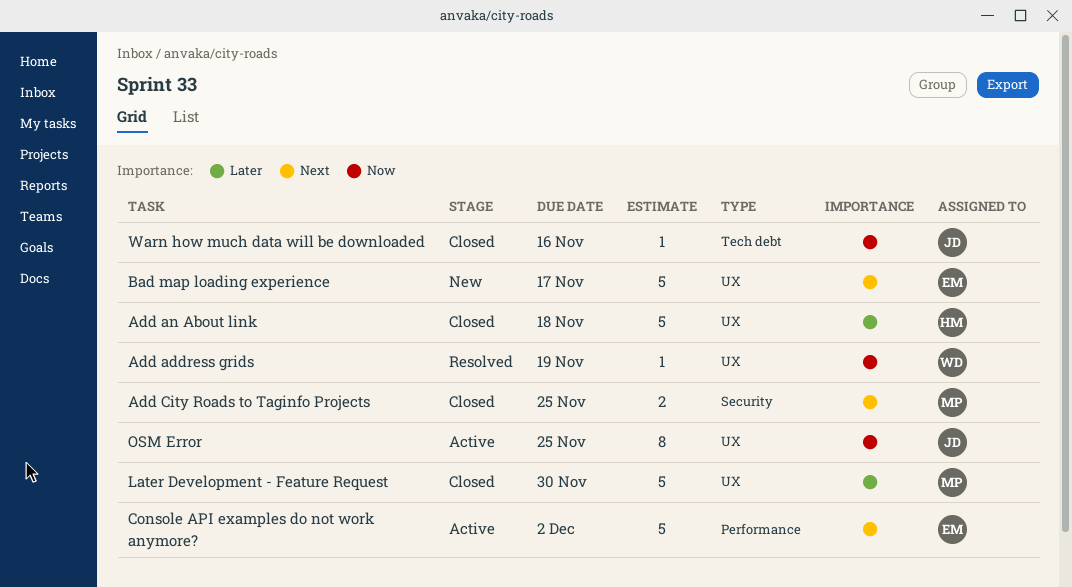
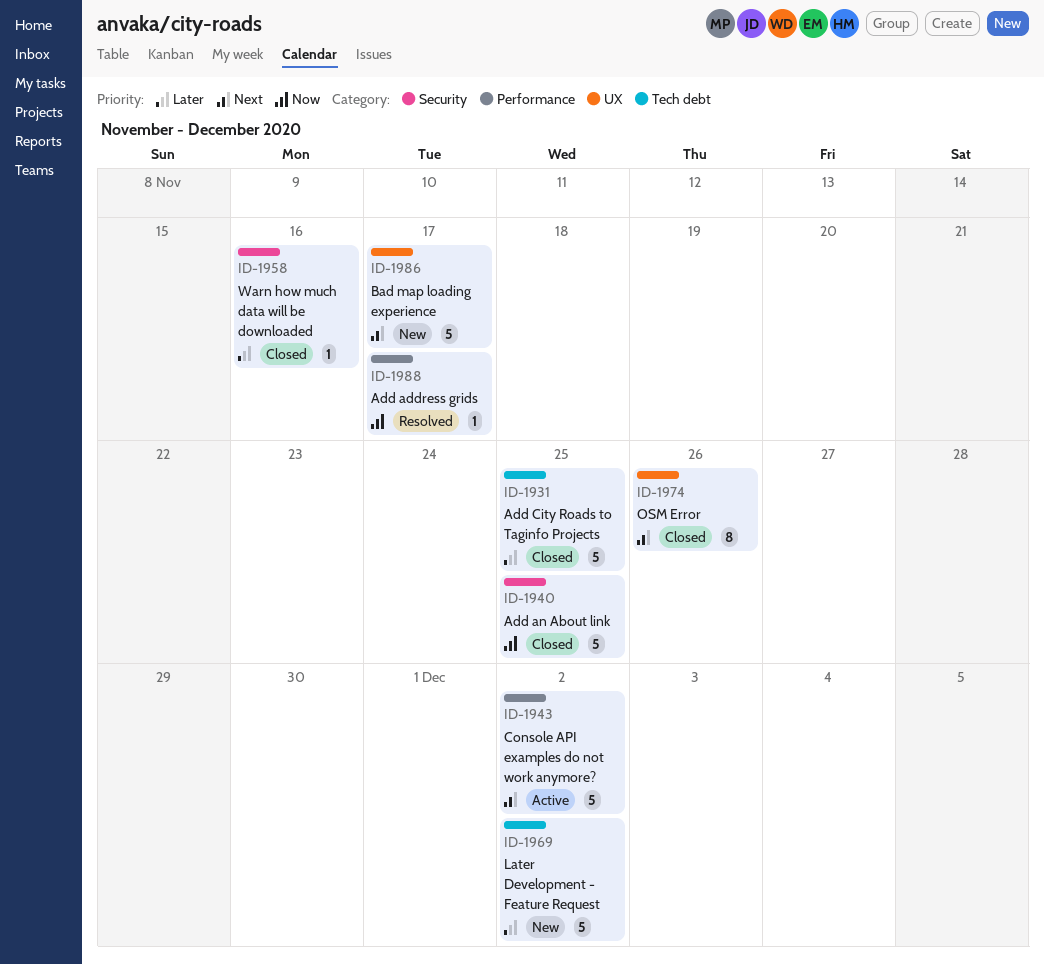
Add address grids, label: UX -> Performance
Add address grids, due: Nov 19 -> Nov 17
Add an About link, priority: Later -> Now
Add an About link, label: UX -> Security
Add an About link, due: Nov 18 -> Nov 25
Add City Roads to Taginfo Projects, priority: Next -> Later
Add City Roads to Taginfo Projects, label: Security -> Tech debt
Add City Roads to Taginfo Projects, estimate: 2 -> 5
Later Development - Feature Request, status: Closed -> New
Later Development - Feature Request, label: UX -> Tech debt
Later Development - Feature Request, due: Nov 30 -> Dec 2
OSM Error, status: Active -> Closed
OSM Error, priority: Now -> Next
OSM Error, due: Nov 25 -> Nov 26
Warn how much data will be downloaded, priority: Now -> Later
Warn how much data will be downloaded, label: Tech debt -> Security

